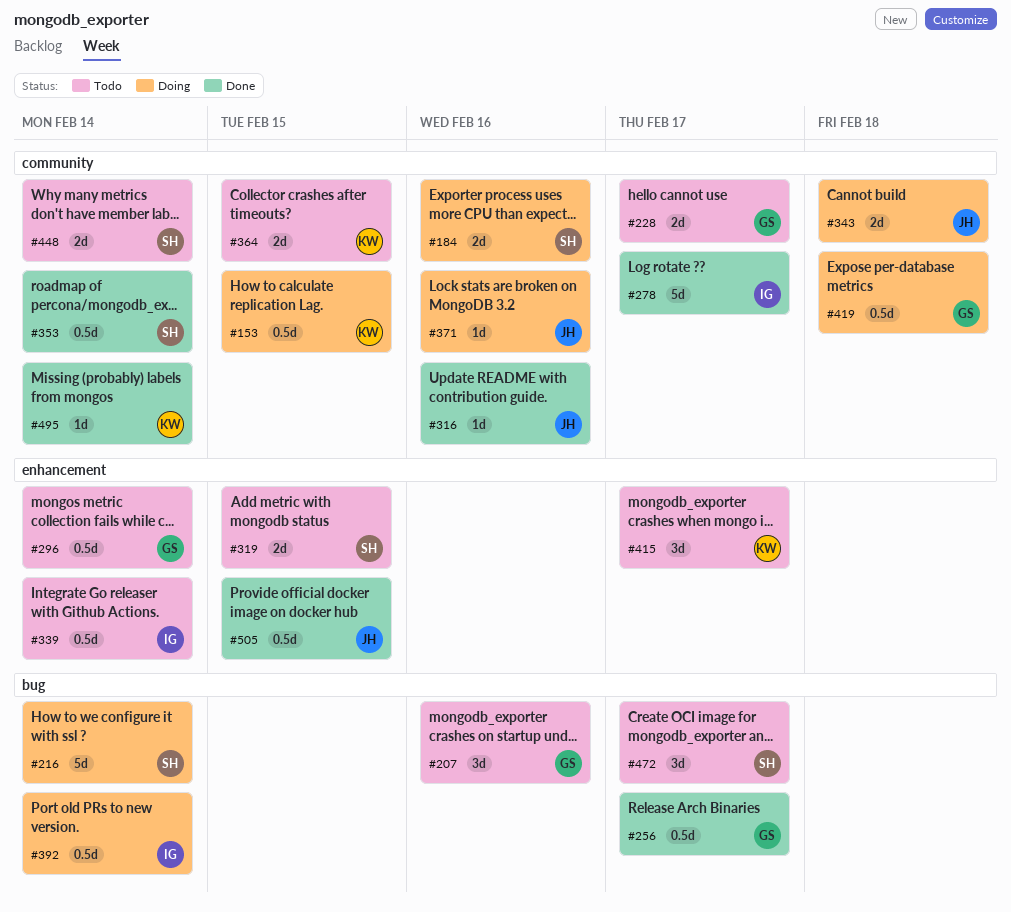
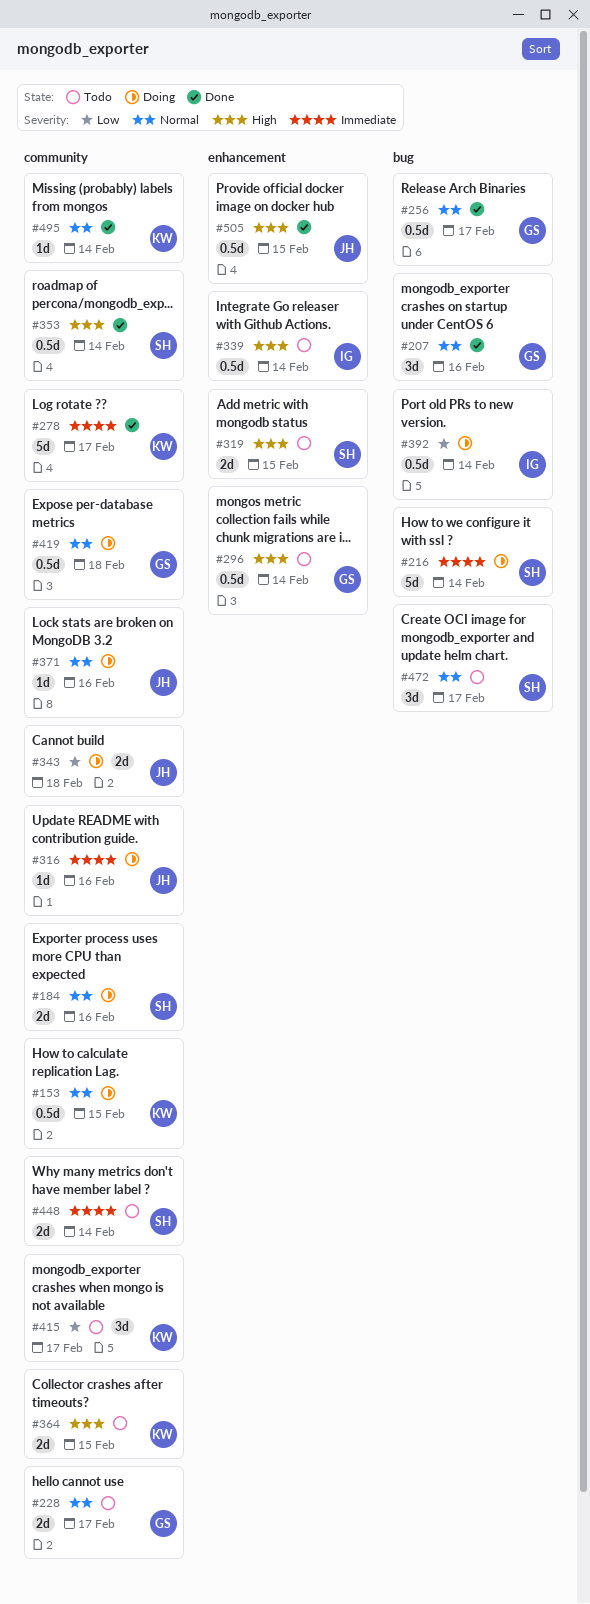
#207, status: Todo -> Done
#278, owner: IG -> KW
#316, status: Done -> Doing
#415, label: enhancement -> community

